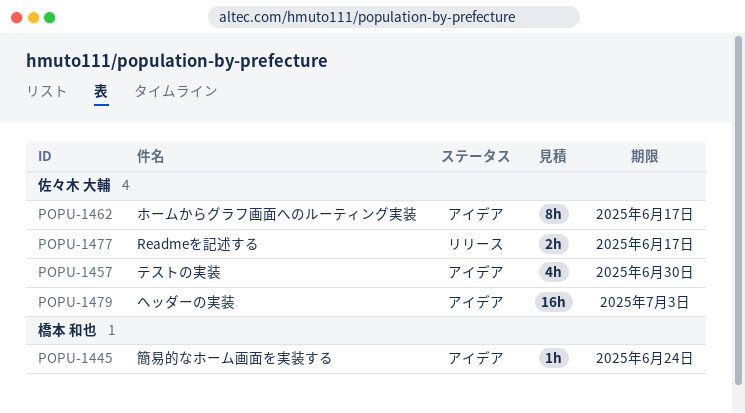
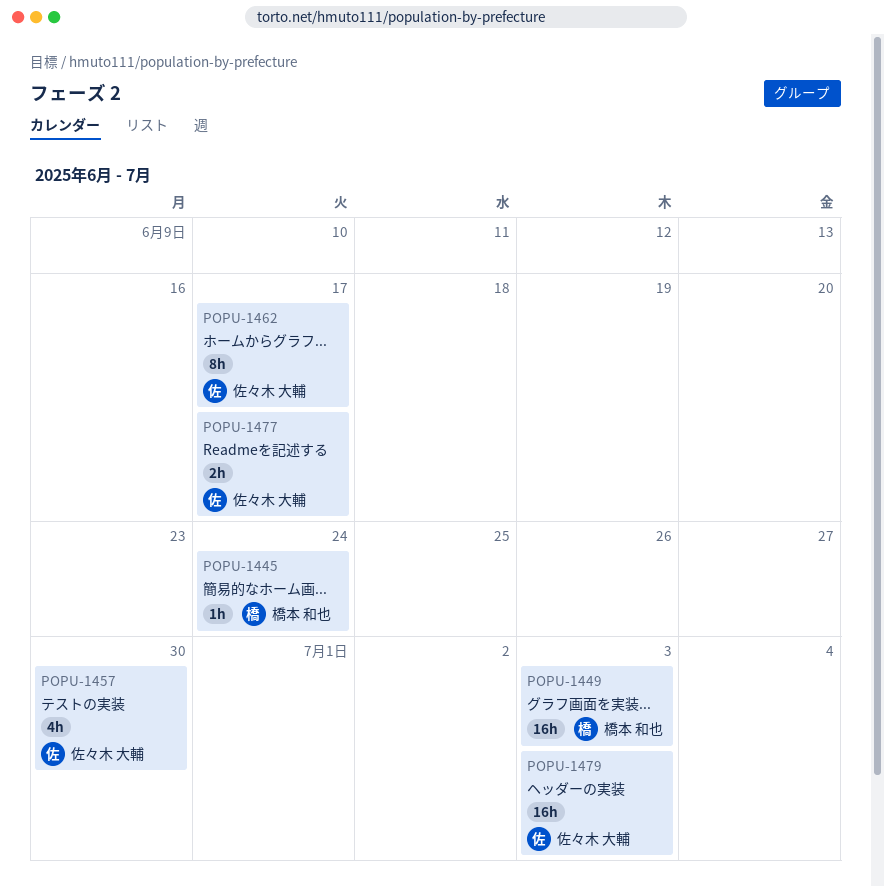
POPU-1449: none -> present

